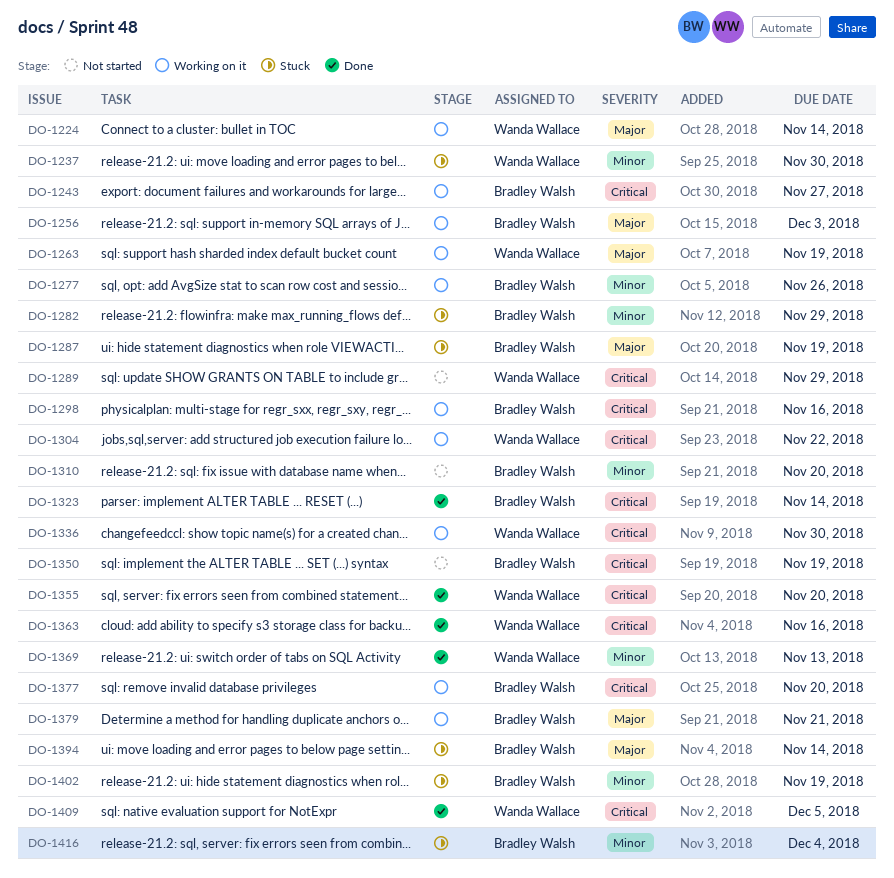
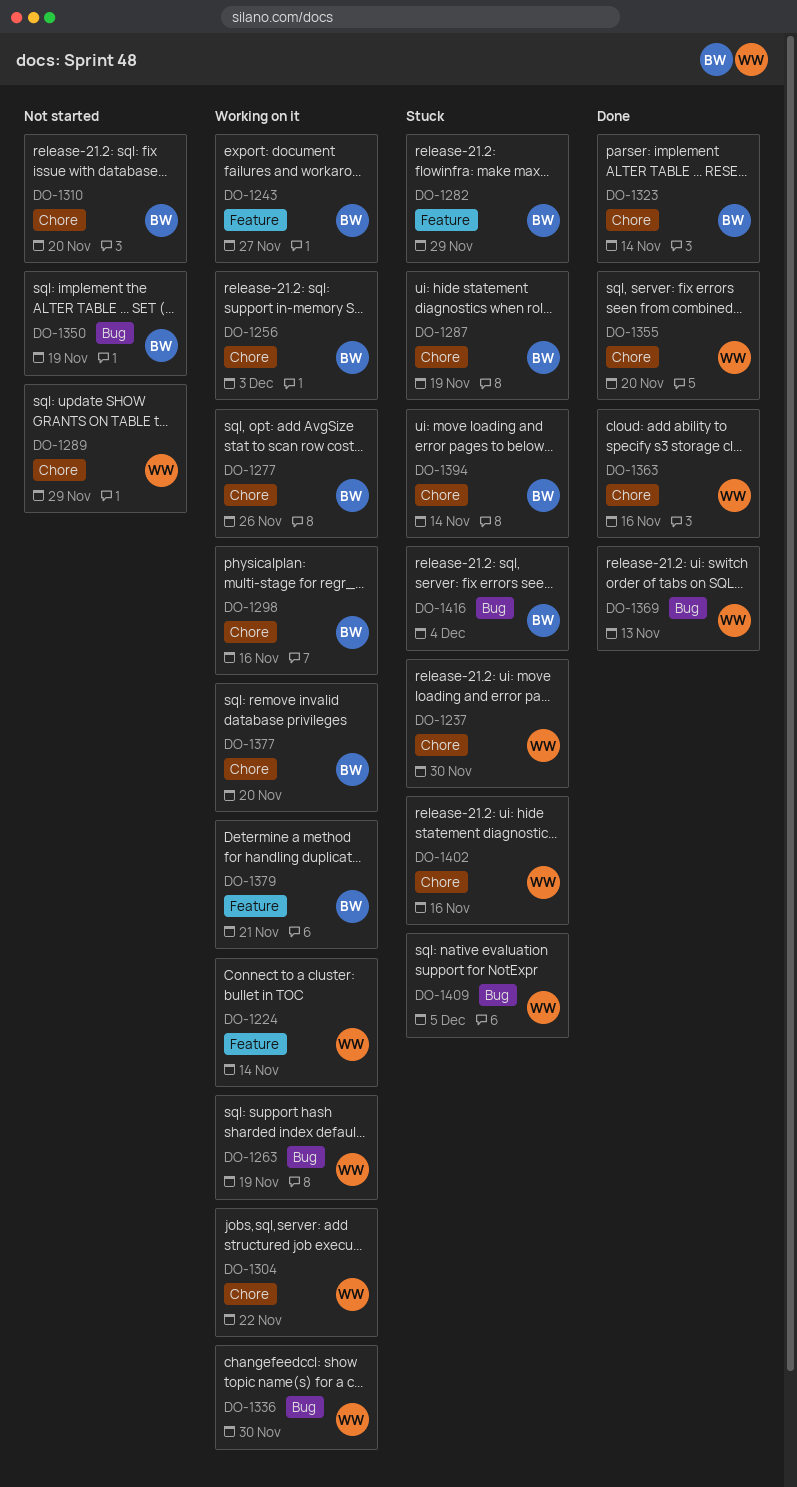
DO-1402, owner: Bradley Walsh -> Wanda Wallace
DO-1402, due: Nov 19 -> Nov 16
DO-1409, status: Done -> Stuck

